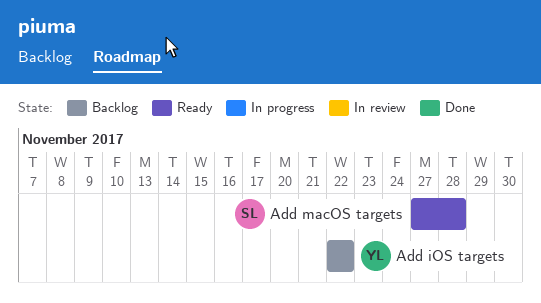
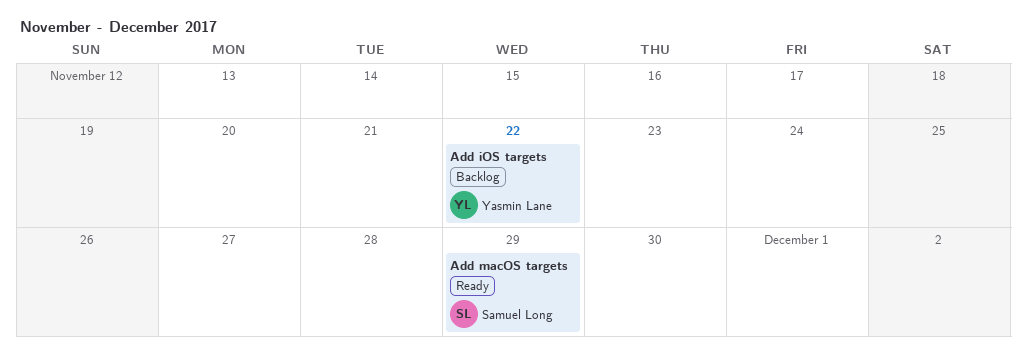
Add macOS targets, due: Nov 28 -> Nov 29

